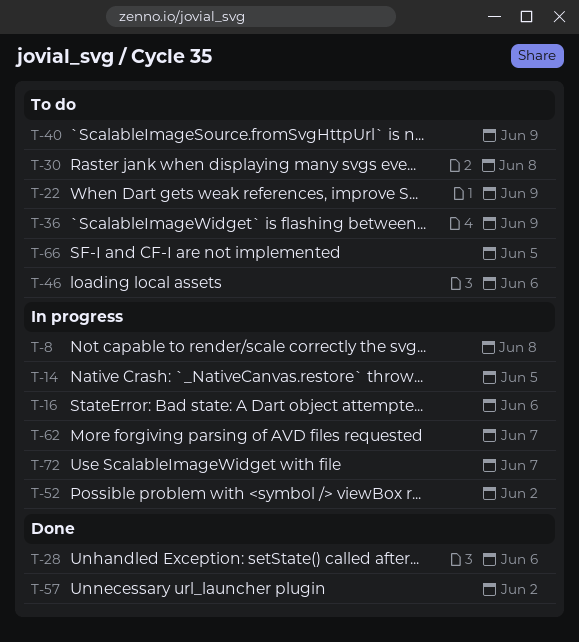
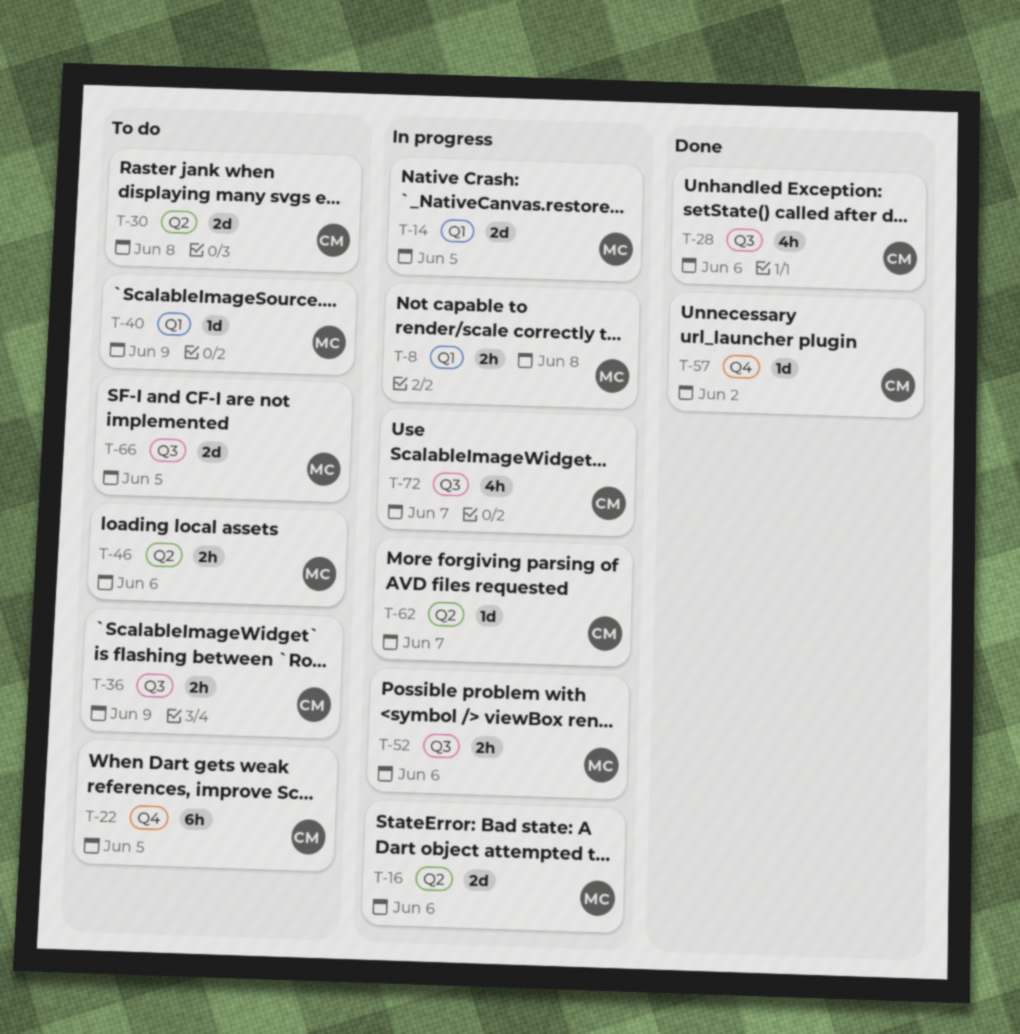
T-22, due: Jun 9 -> Jun 5
T-52, due: Jun 2 -> Jun 6

